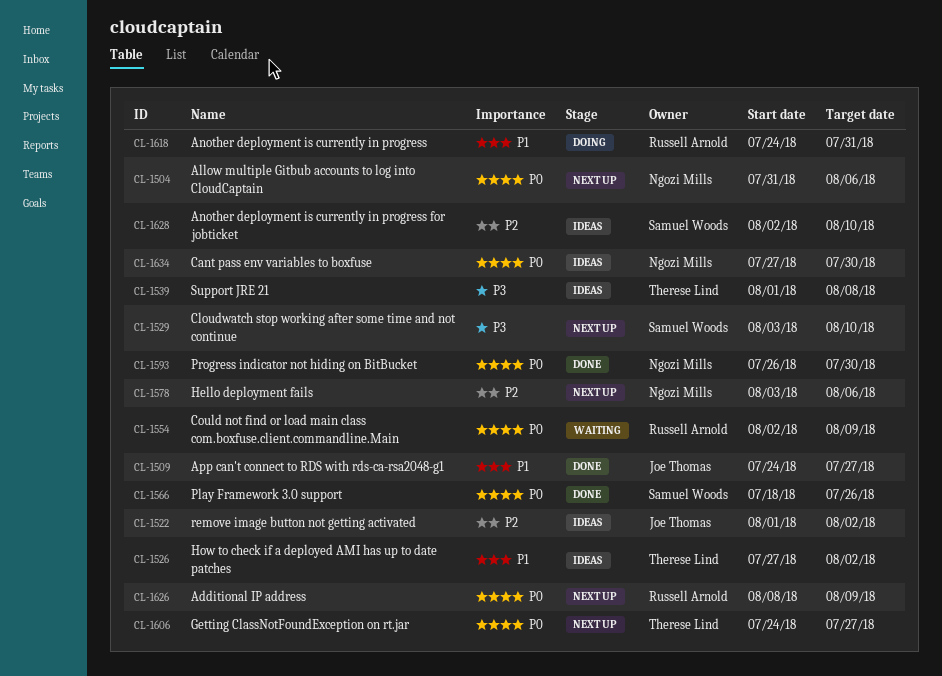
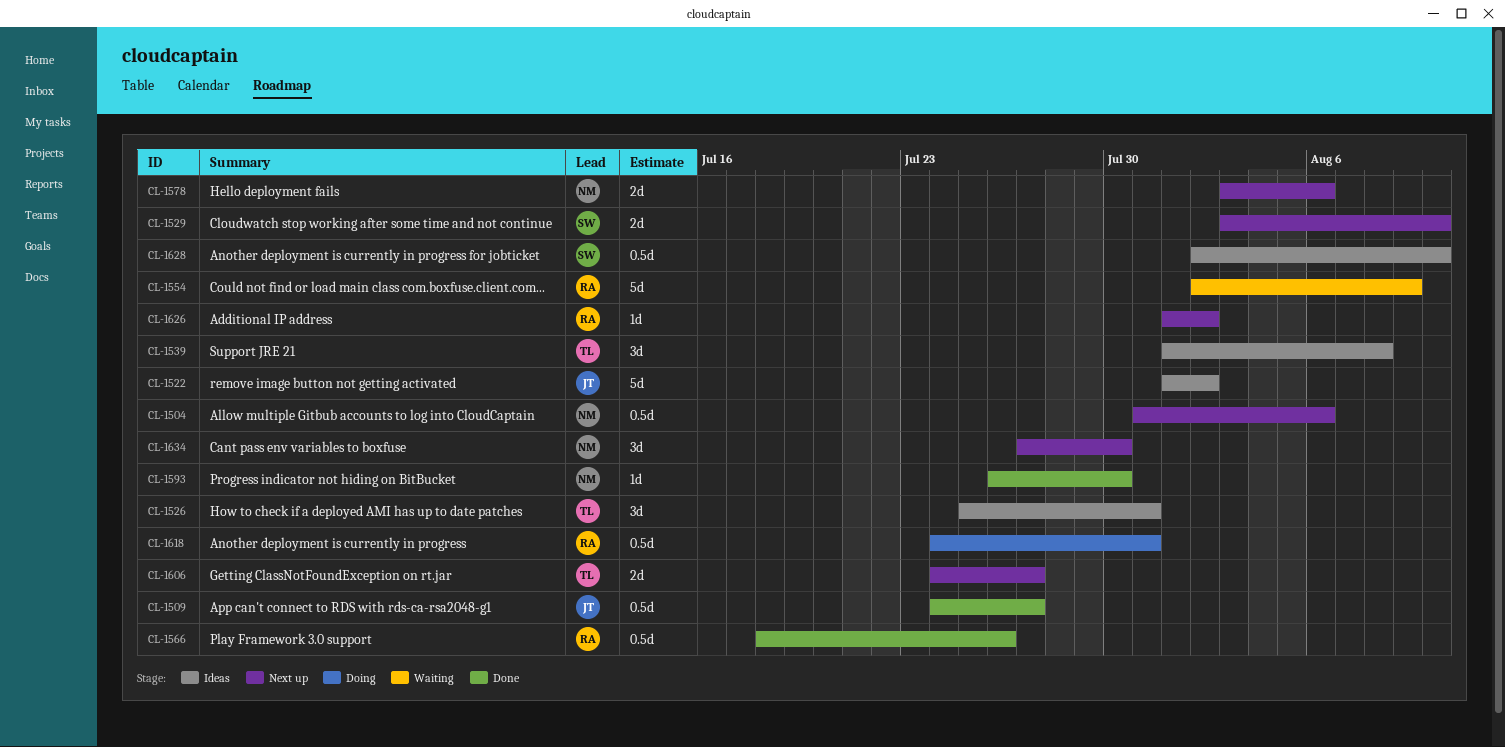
CL-1526, start: Jul 27 -> Jul 25
CL-1526, due: Aug 2 -> Jul 31
CL-1566, owner: Samuel Woods -> Russell Arnold
CL-1626, start: Aug 8 -> Aug 1
CL-1626, due: Aug 9 -> Aug 2
CL-1634, status: Ideas -> Next up

